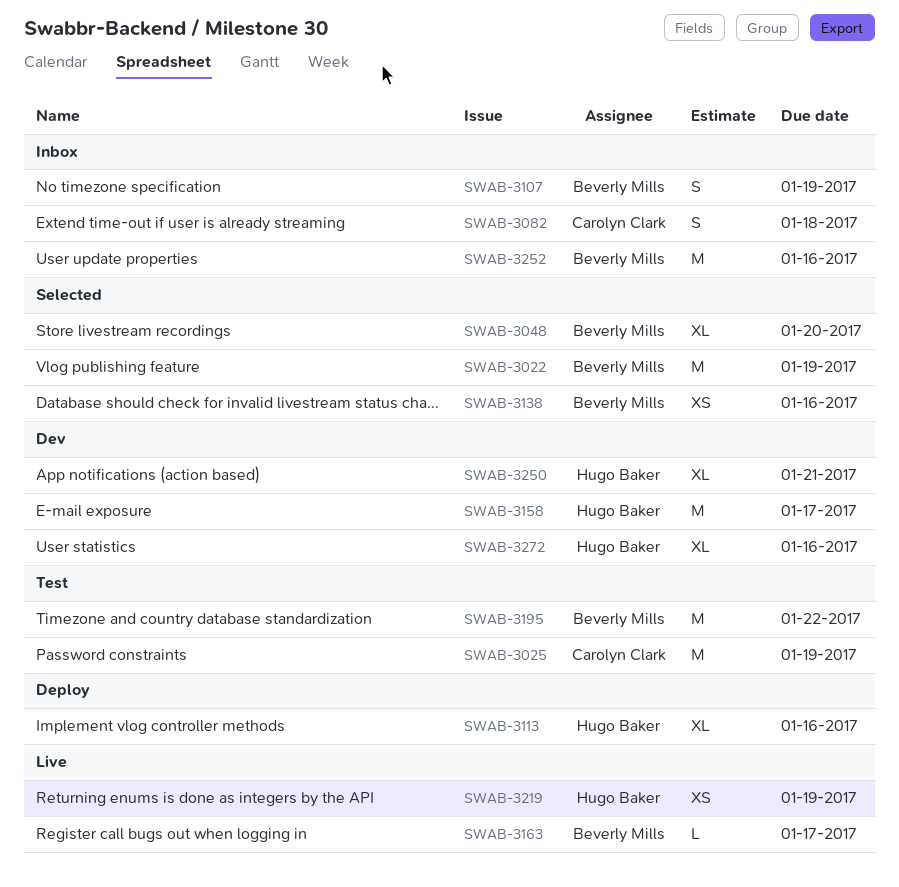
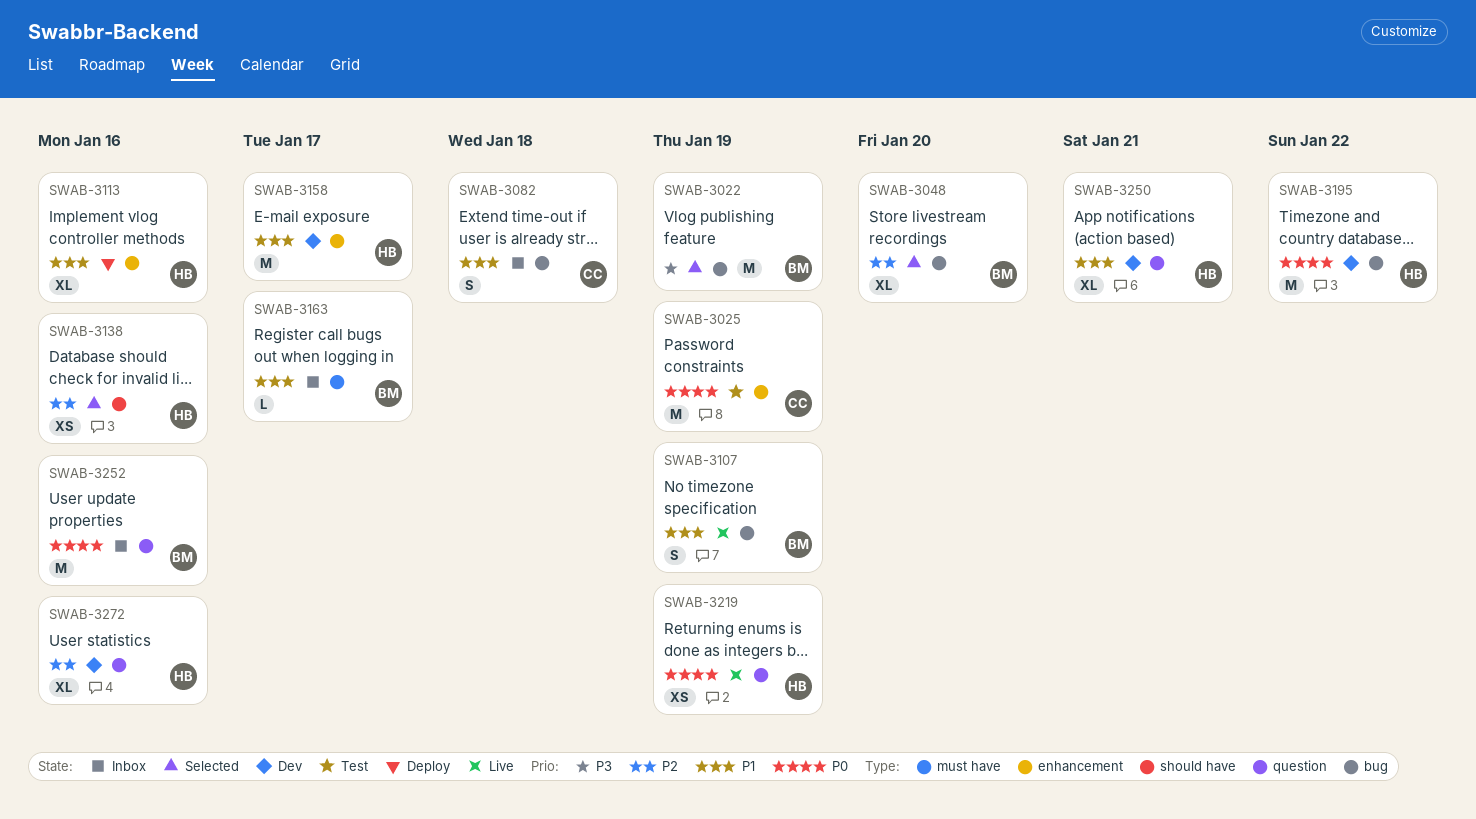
SWAB-3107, status: Inbox -> Live
SWAB-3138, owner: Beverly Mills -> Hugo Baker
SWAB-3163, status: Live -> Inbox
SWAB-3195, status: Test -> Dev
SWAB-3195, owner: Beverly Mills -> Hugo Baker

